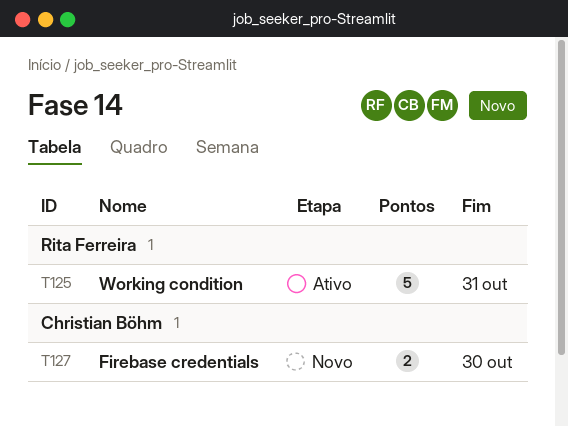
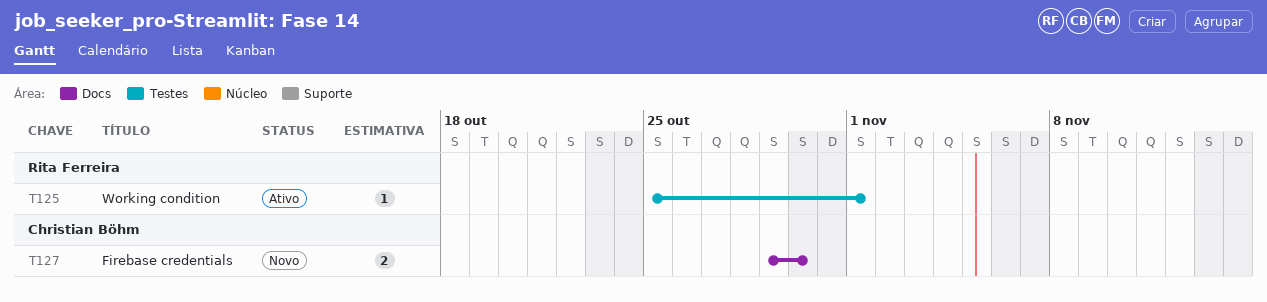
T125, estimate: 5 -> 1
T125, due: Oct 31 -> Nov 1

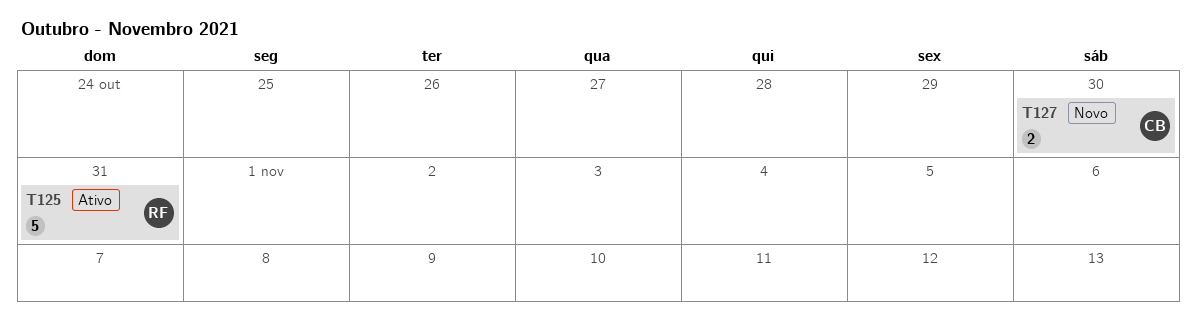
T125, estimate: 1 -> 5
T125, due: Nov 1 -> Oct 31

